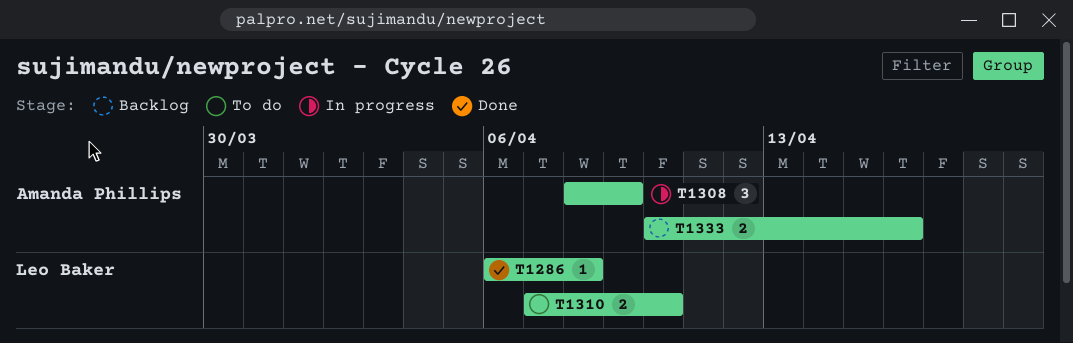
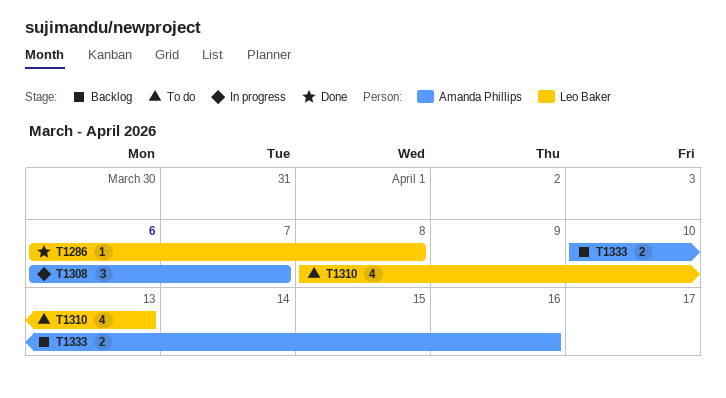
T1308, start: Apr 8 -> Apr 6
T1308, due: Apr 9 -> Apr 7
T1310, estimate: 2 -> 4
T1310, start: Apr 7 -> Apr 8
T1310, due: Apr 10 -> Apr 13

